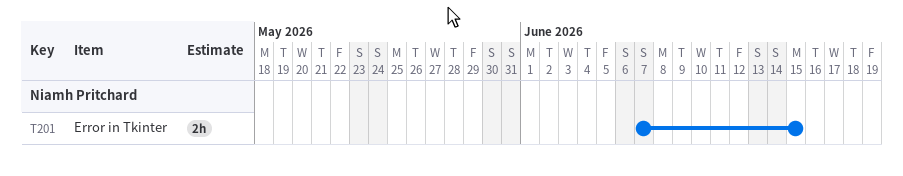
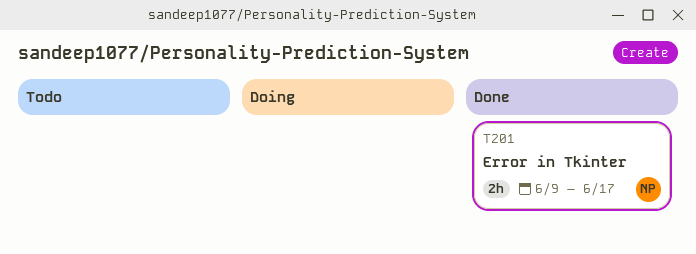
T201, start: Jun 7 -> Jun 9
T201, due: Jun 15 -> Jun 17

